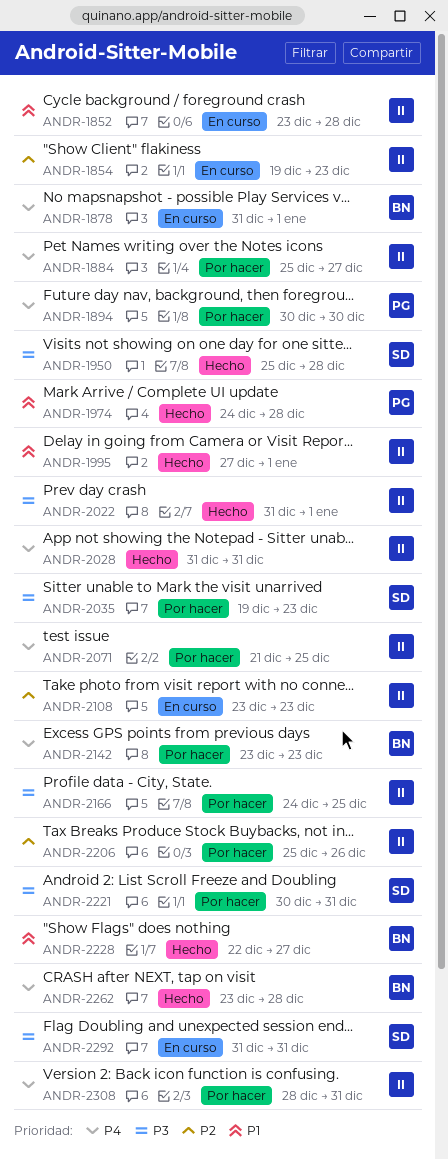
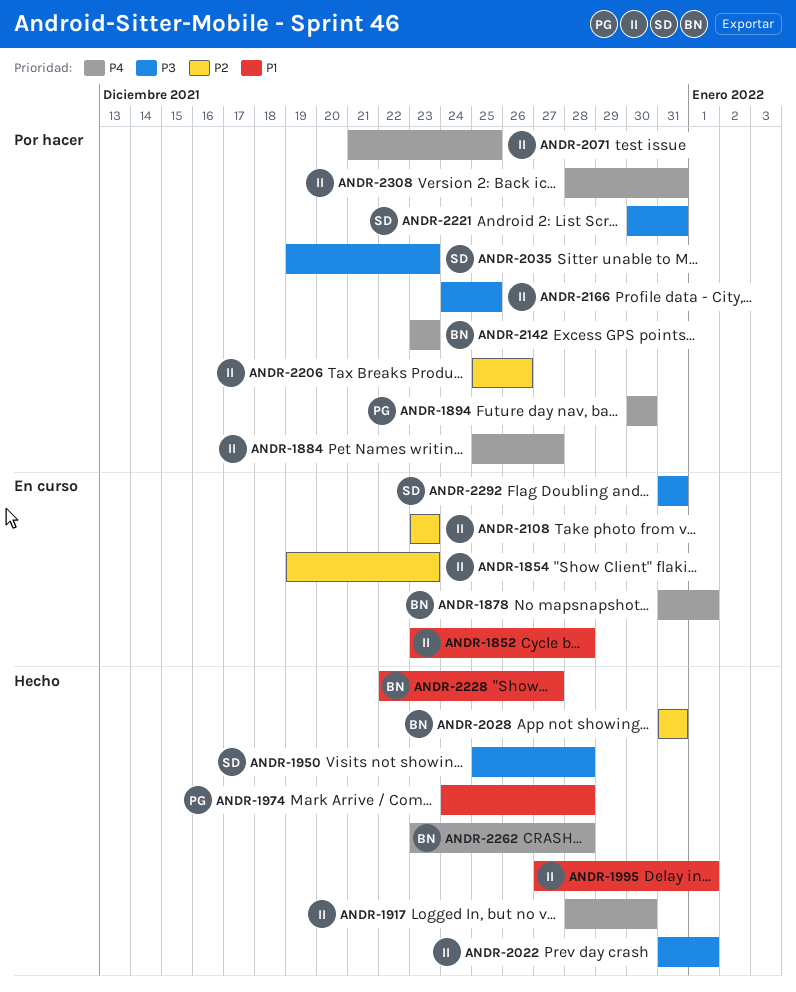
ANDR-1917: none -> present
ANDR-2028, owner: II -> BN
ANDR-2028, priority: P4 -> P2

